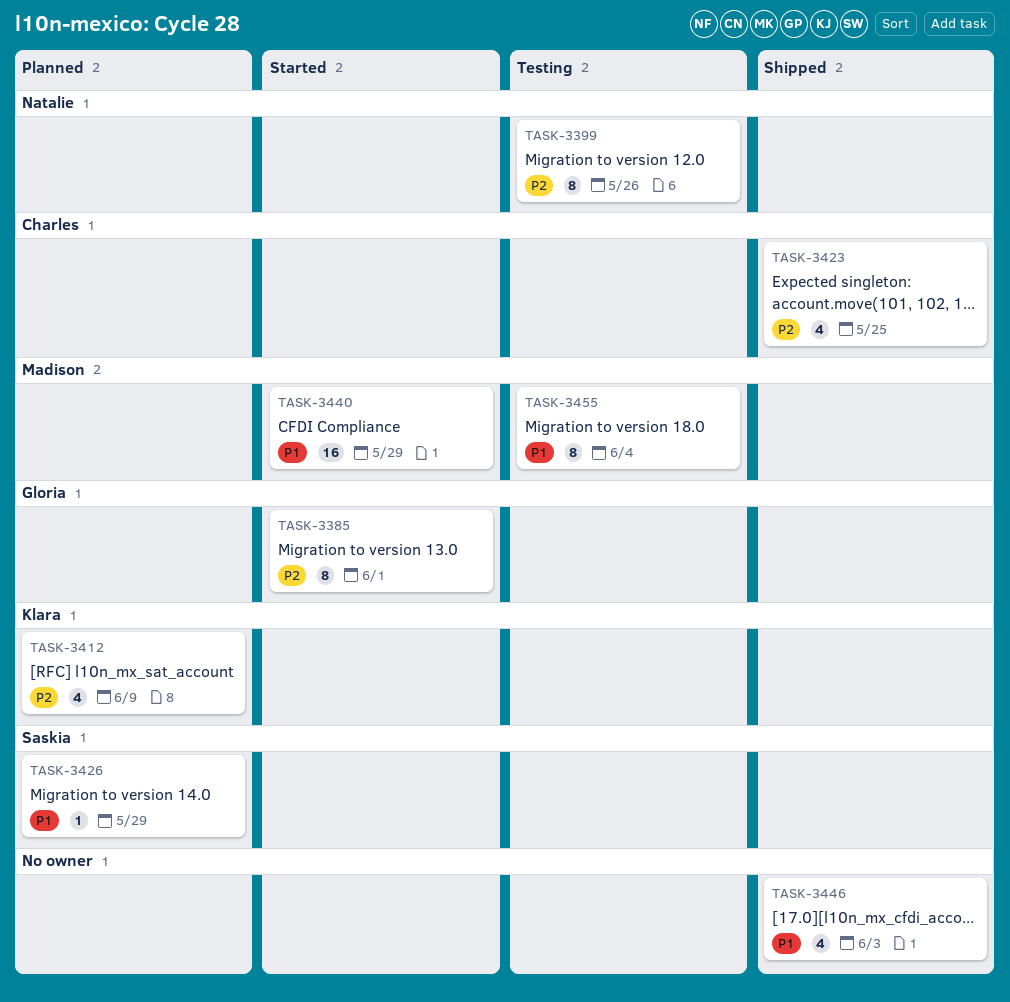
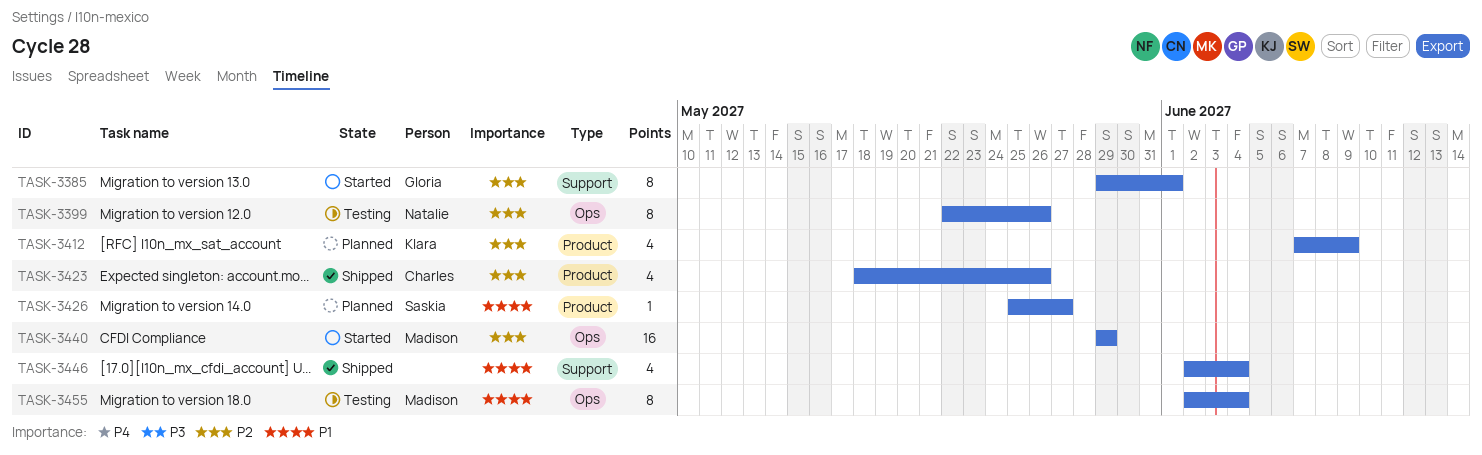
TASK-3423, due: May 25 -> May 26
TASK-3426, due: May 29 -> May 27
TASK-3440, priority: P1 -> P2
TASK-3446, due: Jun 3 -> Jun 4

